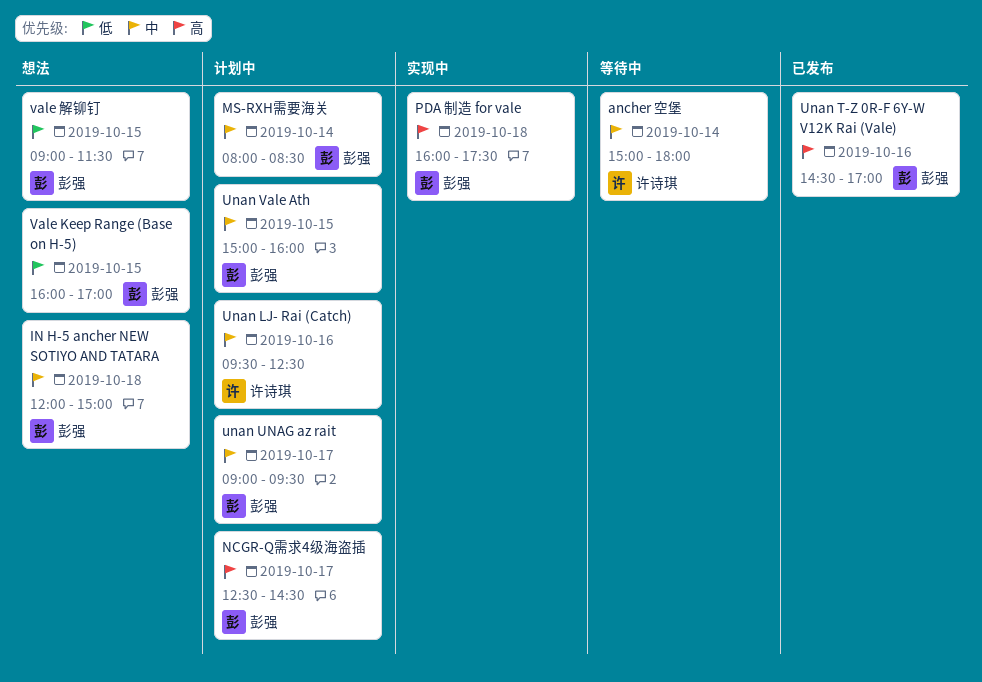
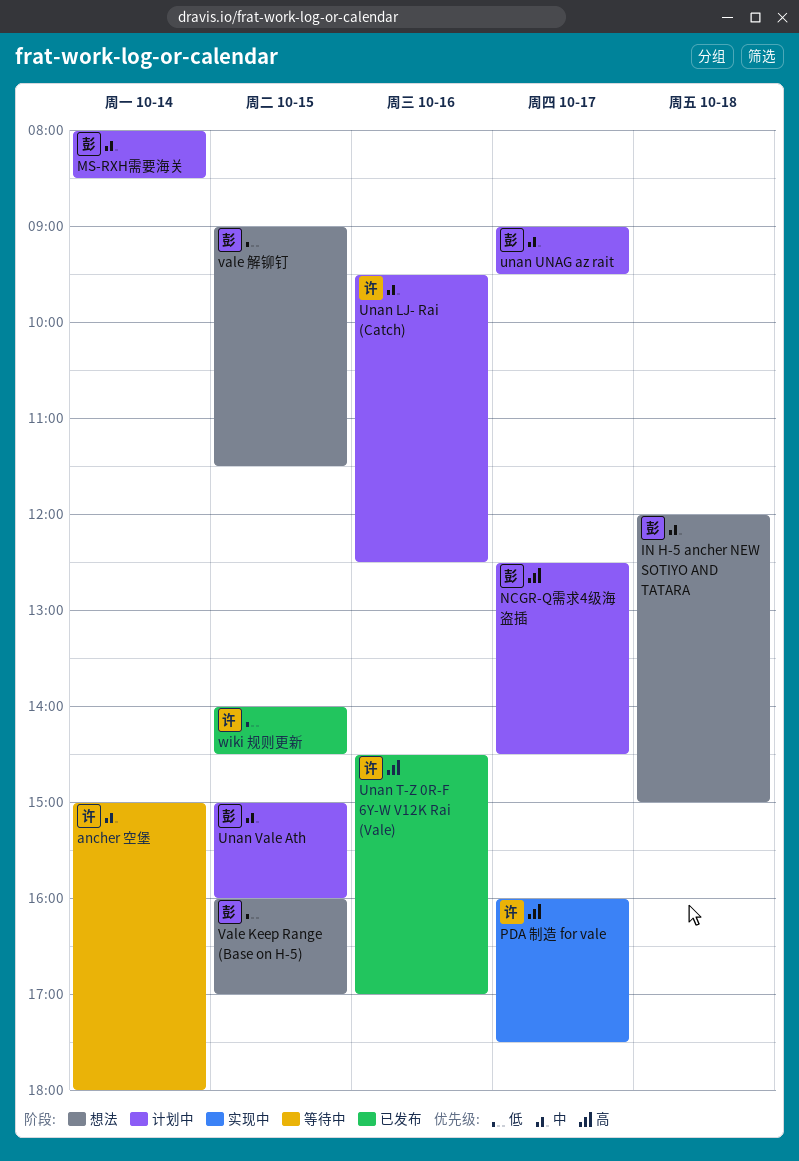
PDA 制造 for vale, owner: 彭强 -> 许诗琪
PDA 制造 for vale, day: Oct 18 -> Oct 17
Unan T-Z 0R-F 6Y-W V12K Rai (Vale), owner: 彭强 -> 许诗琪
wiki 规则更新: none -> present

